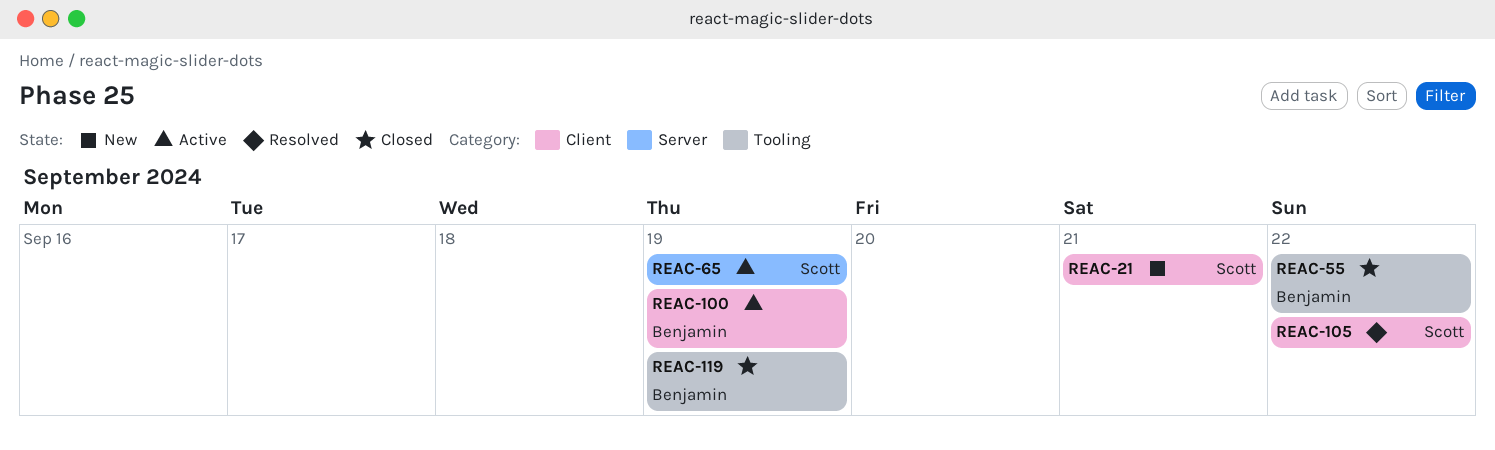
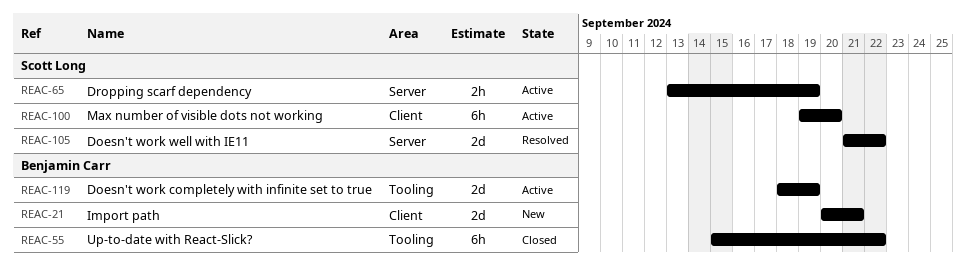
REAC-21, owner: Scott Long -> Benjamin Carr
REAC-100, owner: Benjamin Carr -> Scott Long
REAC-100, due: Sep 19 -> Sep 20
REAC-105, label: Client -> Server
REAC-119, status: Closed -> Active

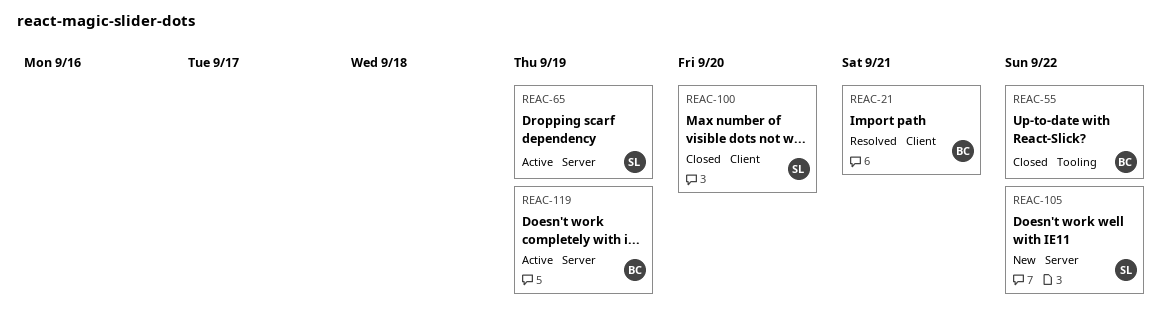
REAC-21, status: New -> Resolved
REAC-100, status: Active -> Closed
REAC-105, status: Resolved -> New
REAC-119, label: Tooling -> Server

